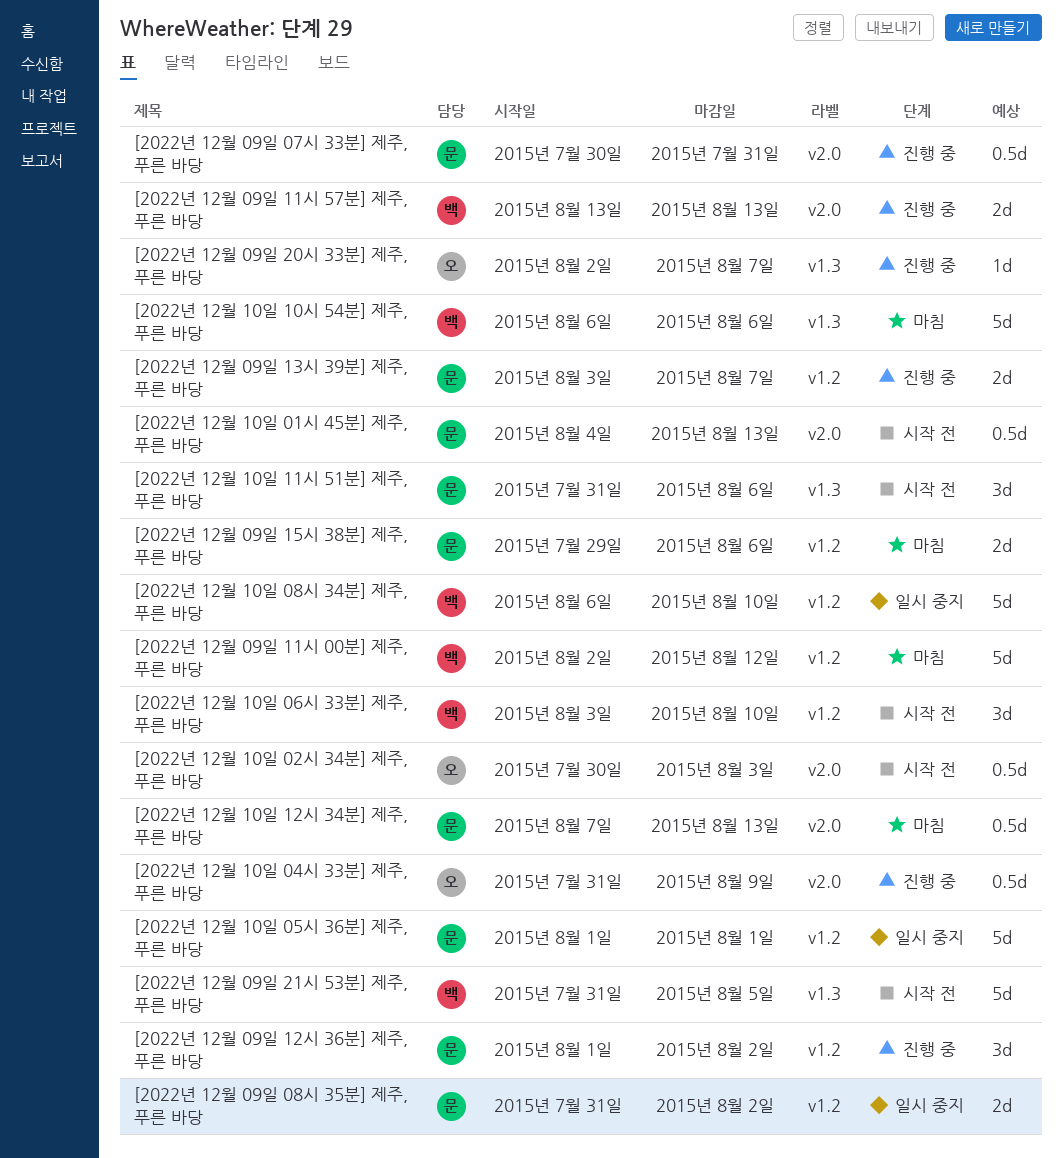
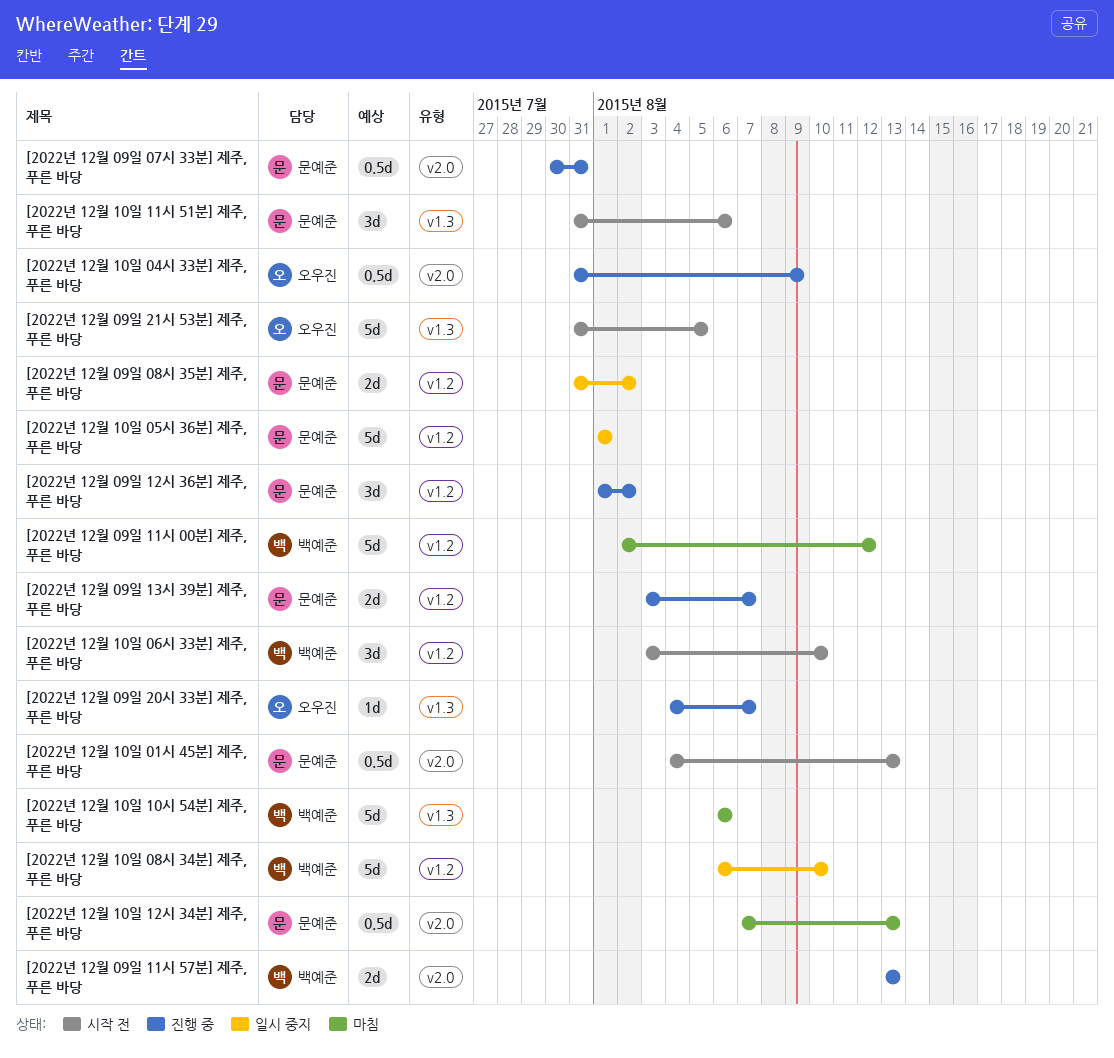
[2022년 12월 09일 15시 38분] 제주, 푸른 바당: present -> none
[2022년 12월 09일 20시 33분] 제주, 푸른 바당, start: Aug 2 -> Aug 4
[2022년 12월 09일 21시 53분] 제주, 푸른 바당, owner: 백예준 -> 오우진
[2022년 12월 10일 02시 34분] 제주, 푸른 바당: present -> none

